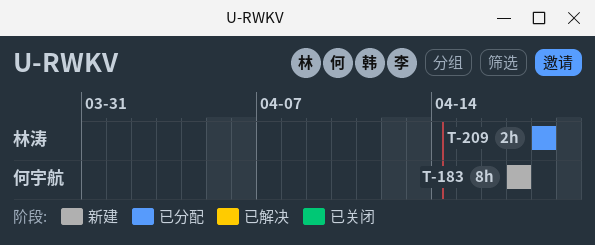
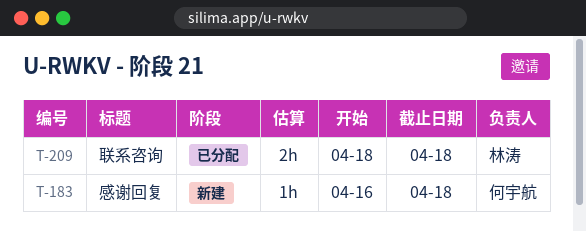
T-183, estimate: 8h -> 1h
T-183, start: Apr 17 -> Apr 16
T-183, due: Apr 17 -> Apr 18

